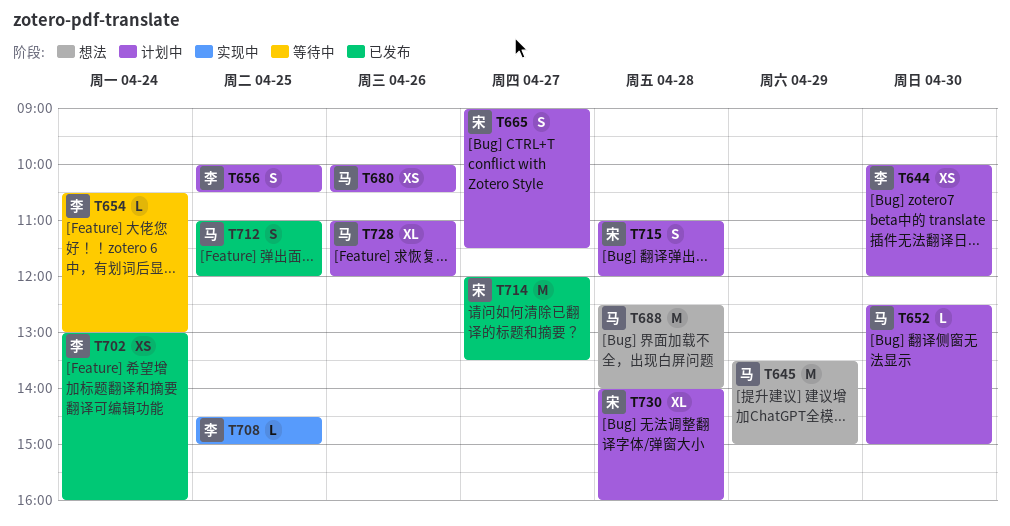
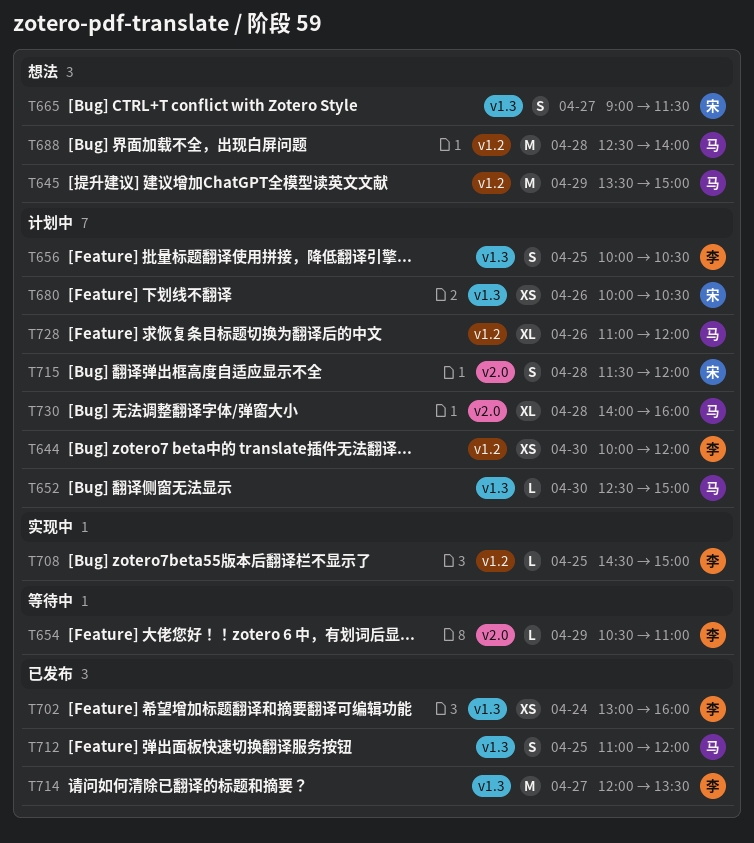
T654, day: Apr 24 -> Apr 29
T654, ends: 13:00 -> 11:00
T665, status: 计划中 -> 想法
T680, owner: 马 -> 宋
T714, owner: 宋 -> 李
T715, begins: 11:00 -> 11:30
T730, owner: 宋 -> 马

